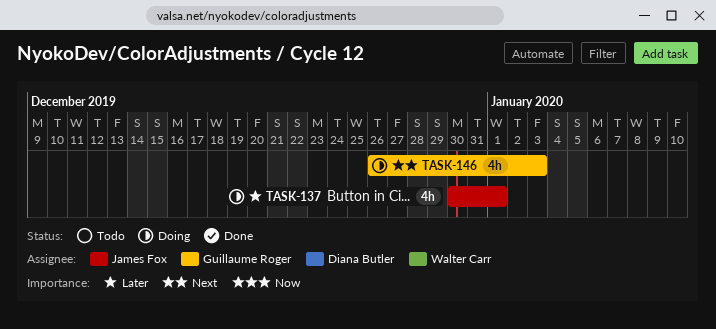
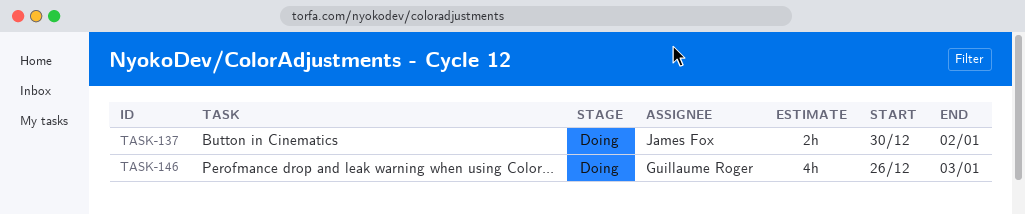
TASK-137, estimate: 4h -> 2h
TASK-137, due: Jan 1 -> Jan 2

